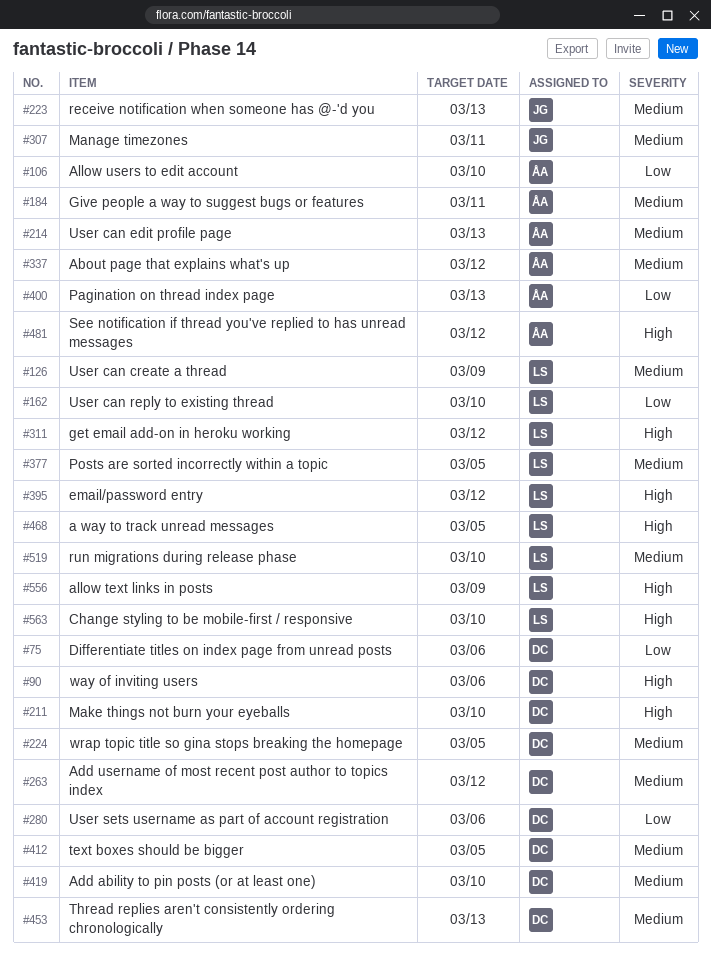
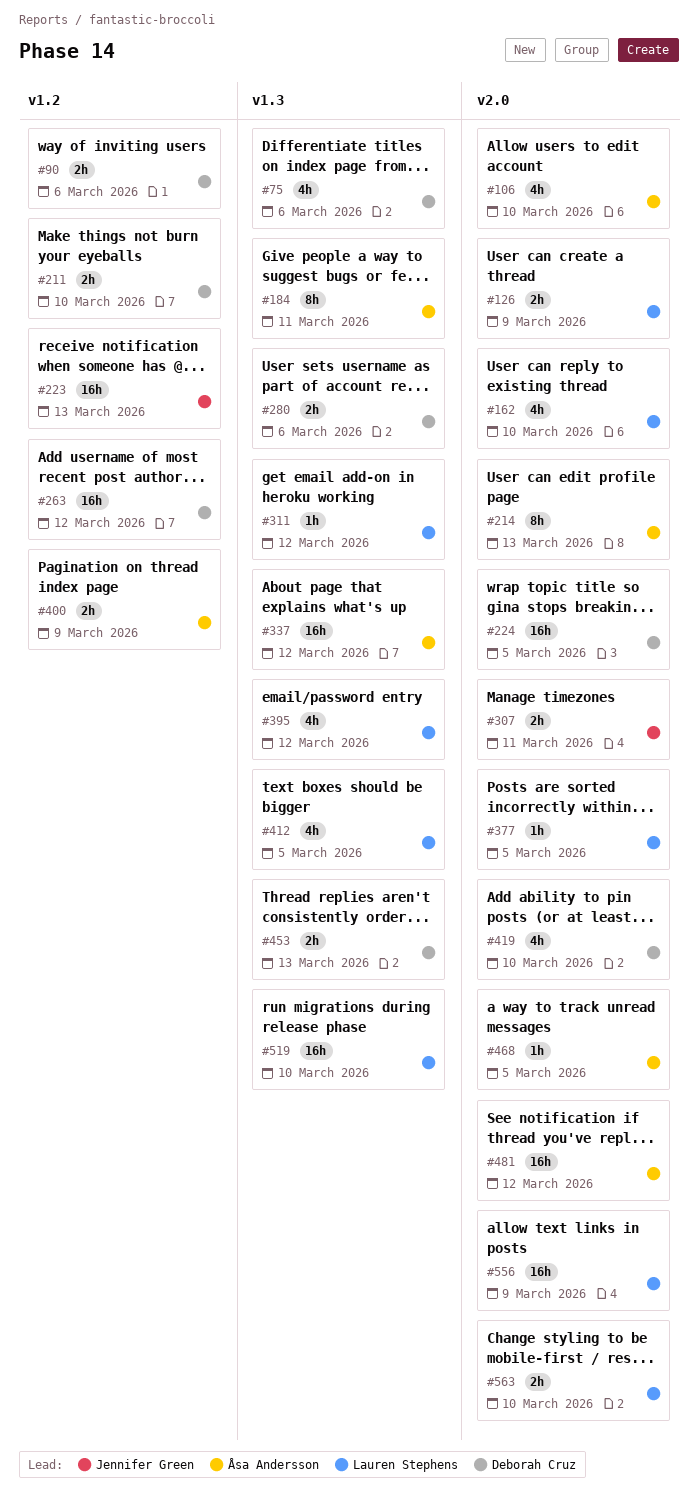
#400, due: Mar 13 -> Mar 9
#412, owner: Deborah Cruz -> Lauren Stephens
#468, owner: Lauren Stephens -> Åsa Andersson

